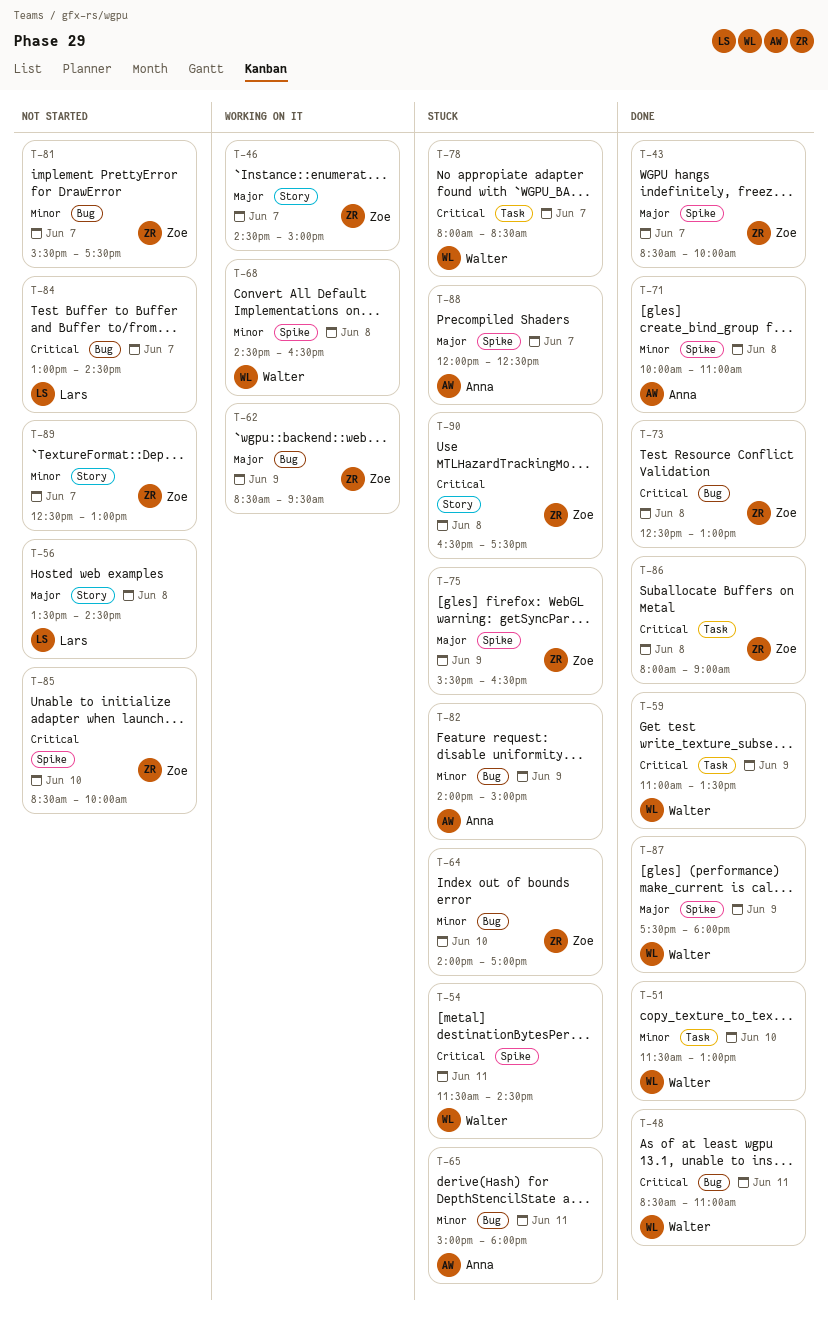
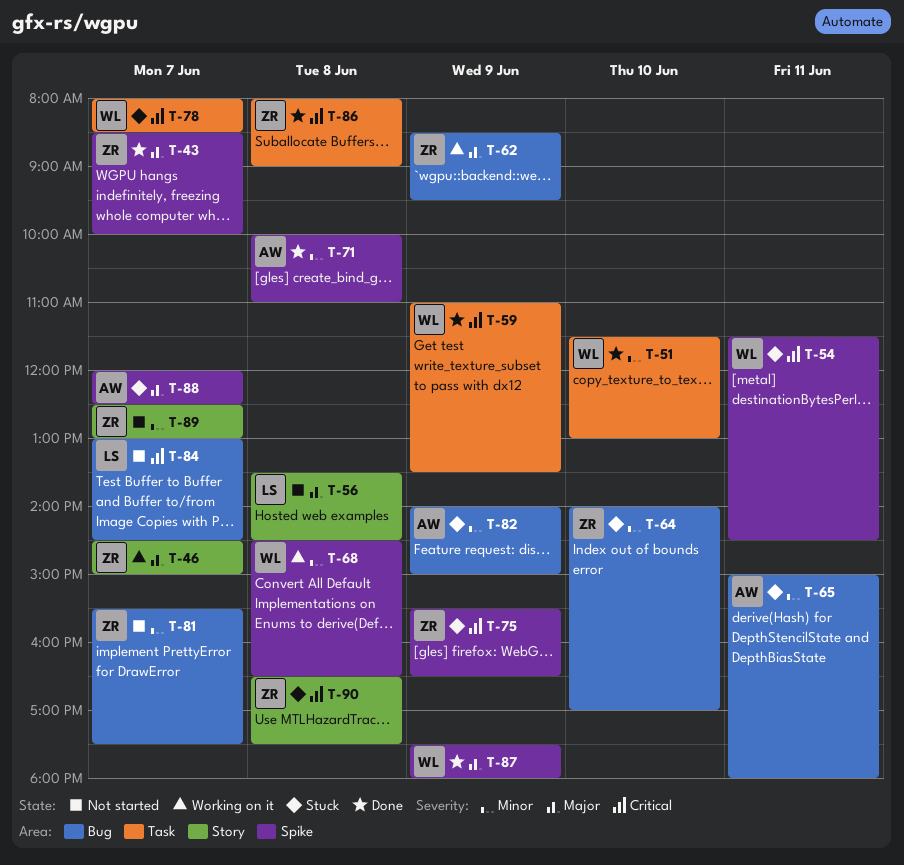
T-48: present -> none
T-73: present -> none
T-75, priority: Major -> Critical
T-85: present -> none

